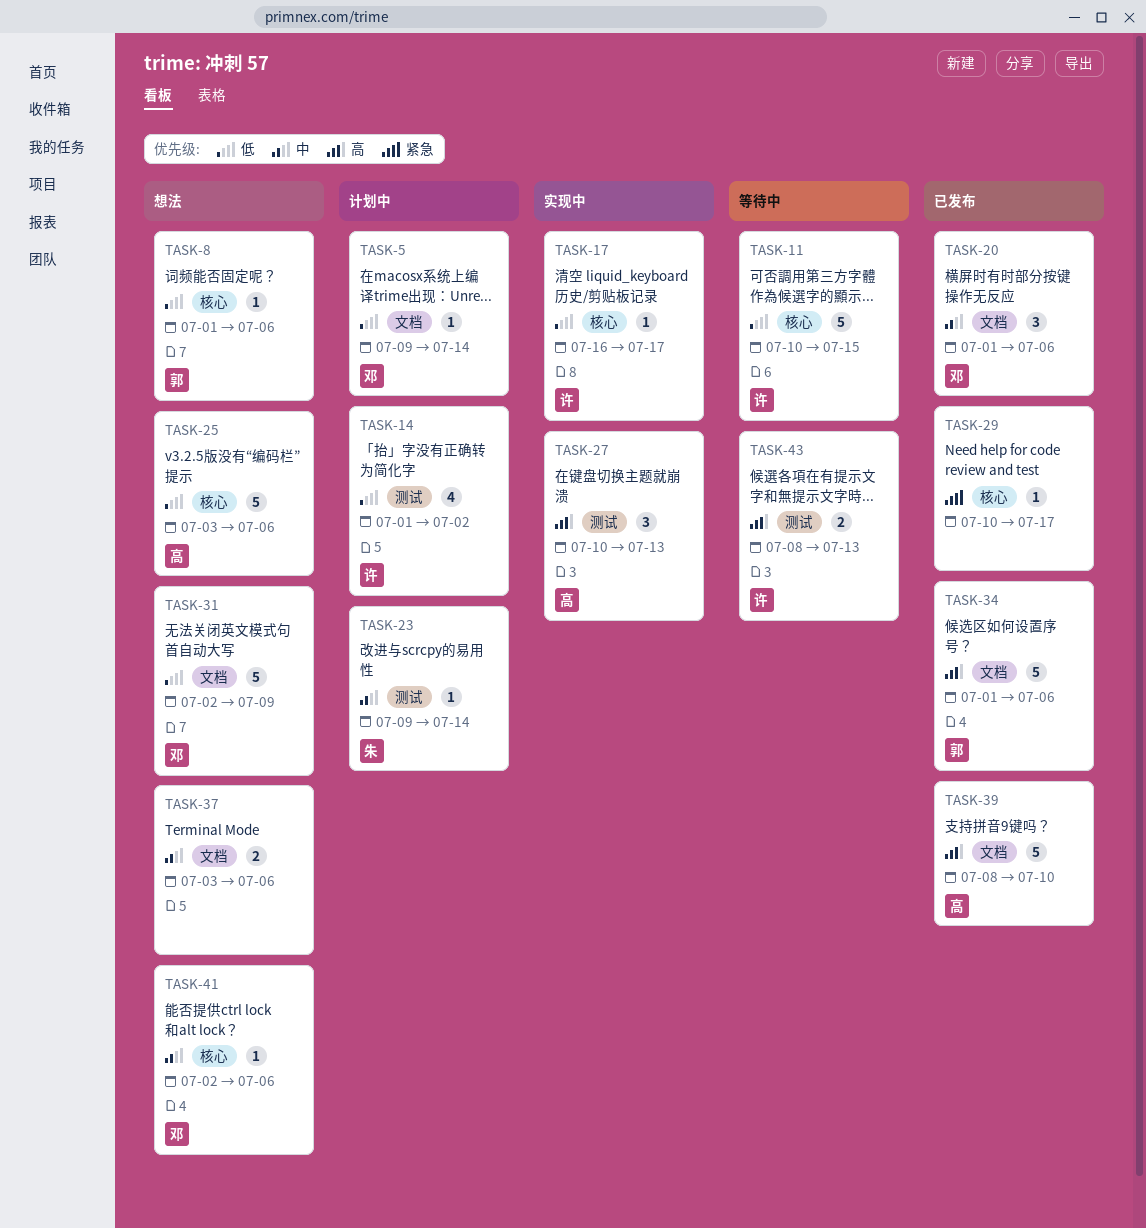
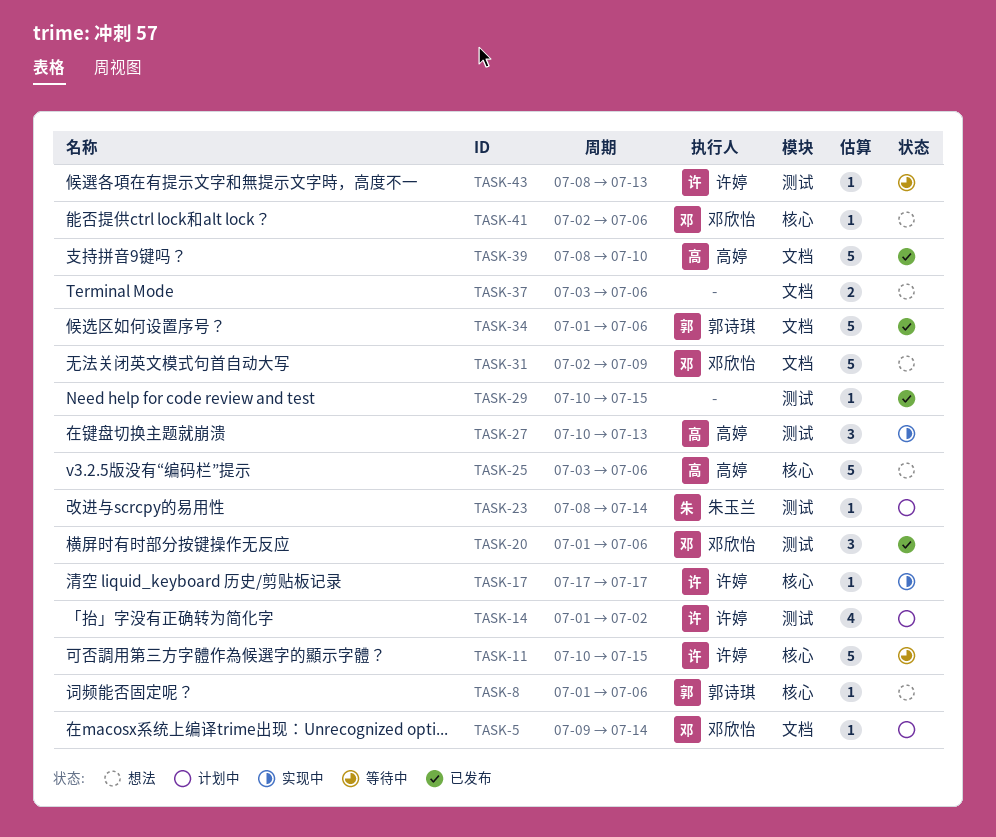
TASK-17, start: Jul 16 -> Jul 17
TASK-20, label: 文档 -> 测试
TASK-23, start: Jul 9 -> Jul 8
TASK-29, label: 核心 -> 测试
TASK-29, due: Jul 17 -> Jul 15
TASK-43, estimate: 2 -> 1

